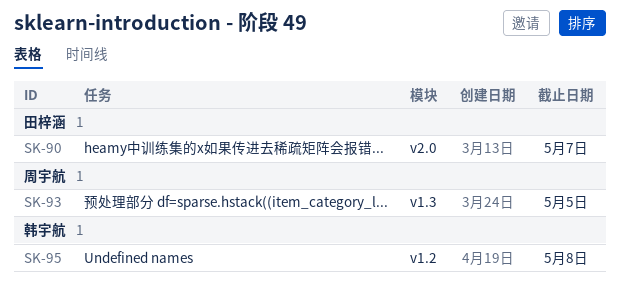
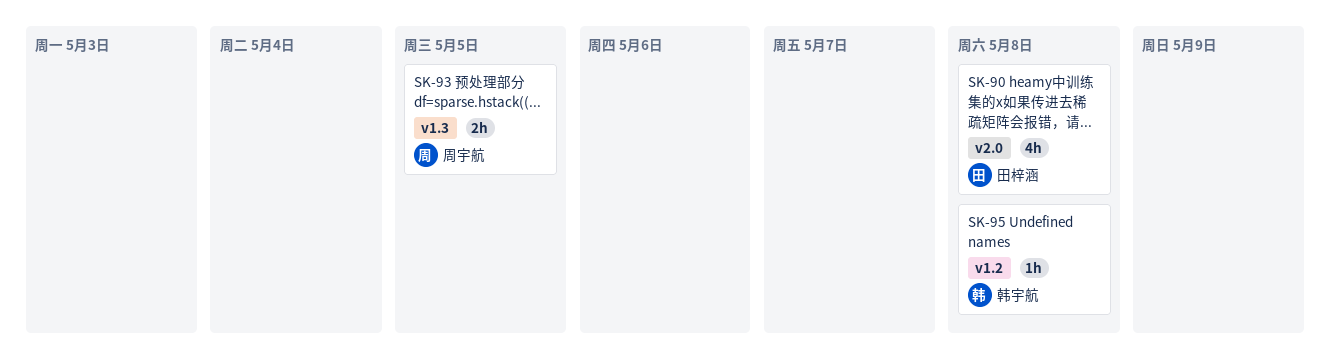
SK-90, due: May 7 -> May 8

